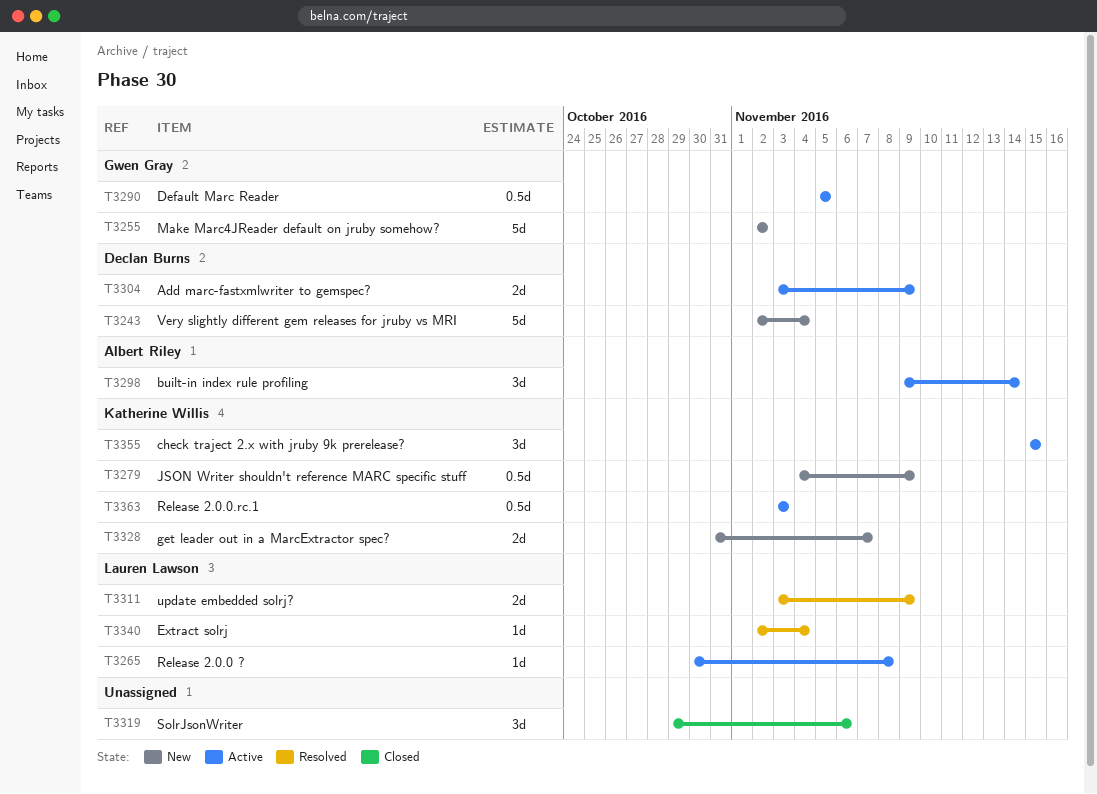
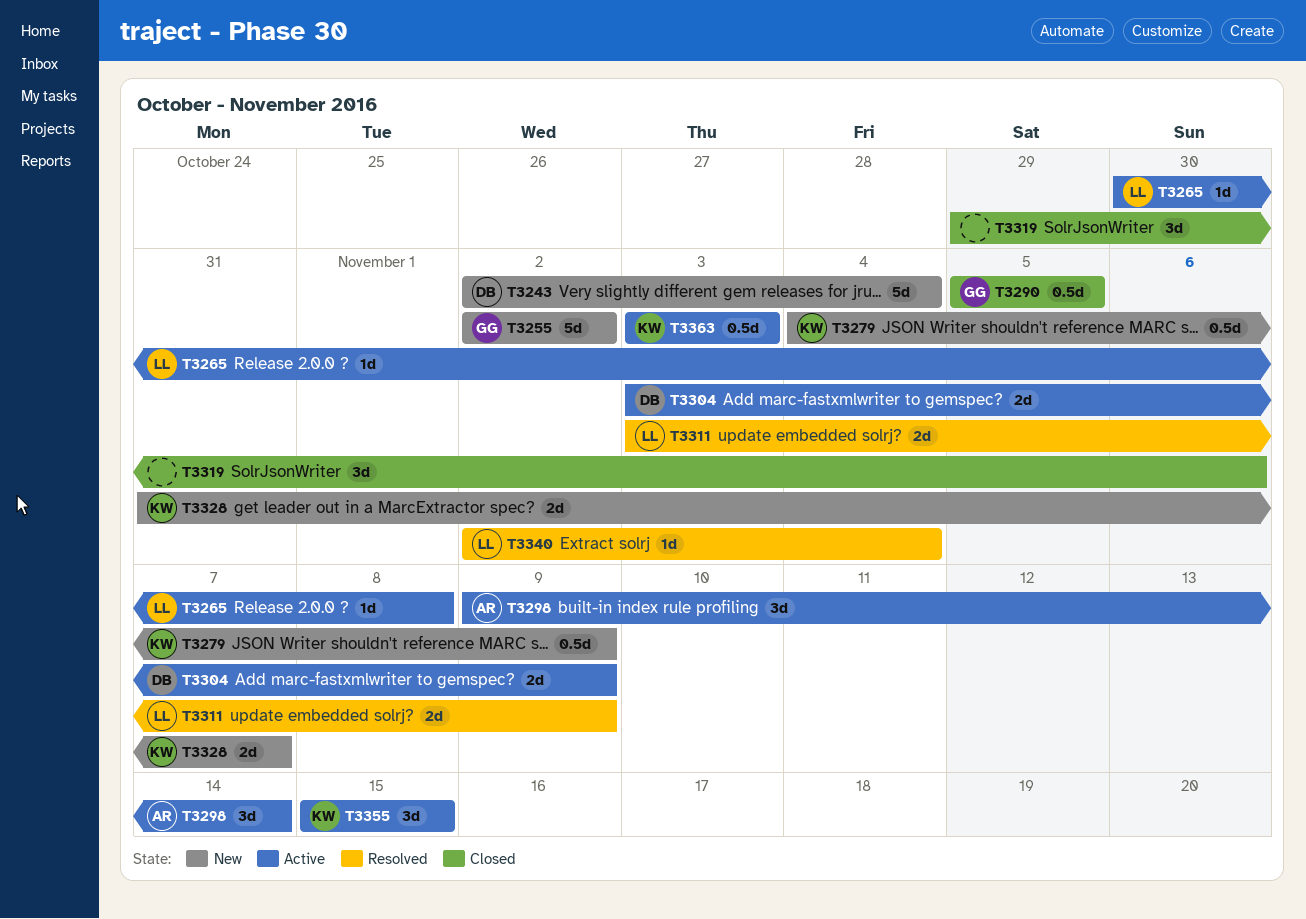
T3290, status: Active -> Closed

